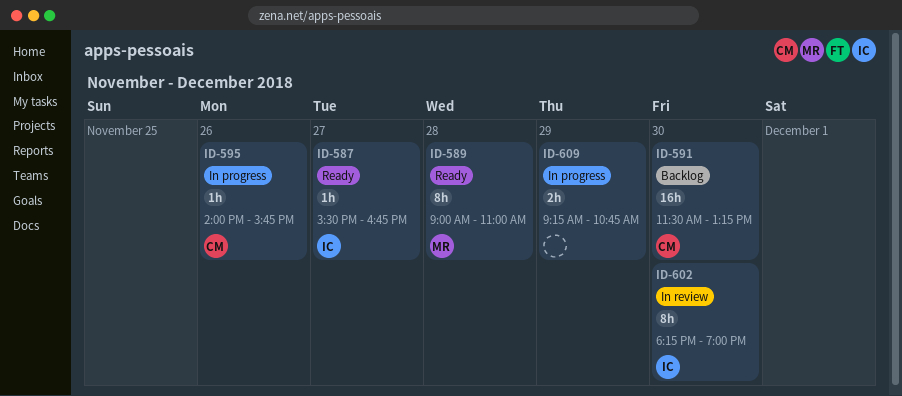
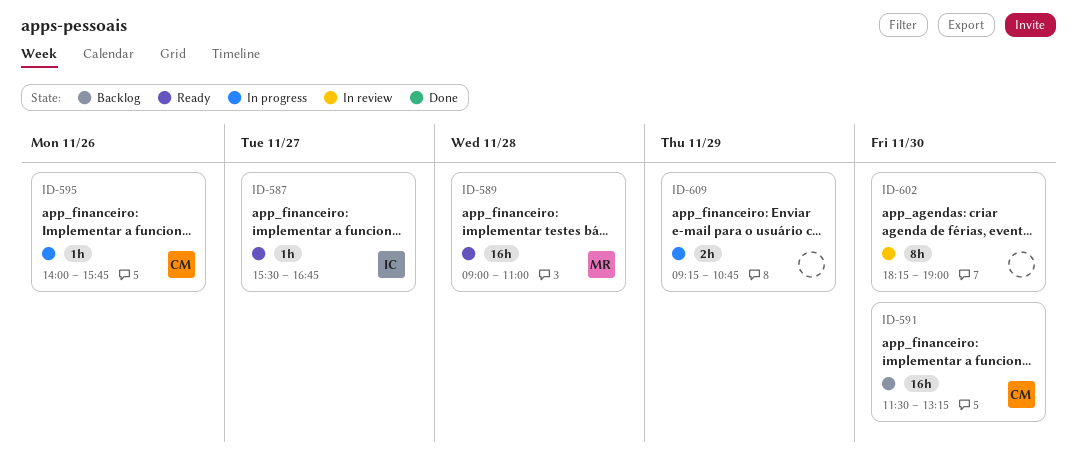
ID-589, estimate: 8h -> 16h
ID-602, owner: IC -> none

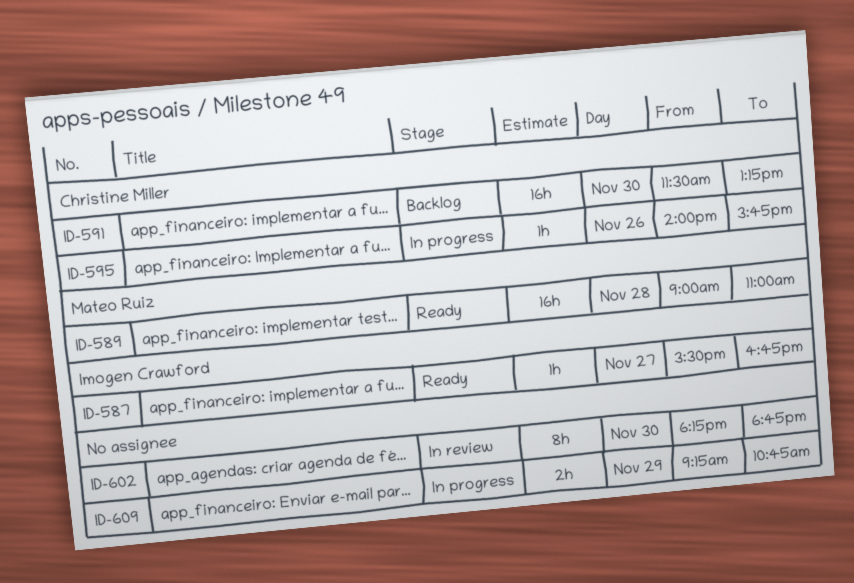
ID-602, ends: 19:00 -> 18:45

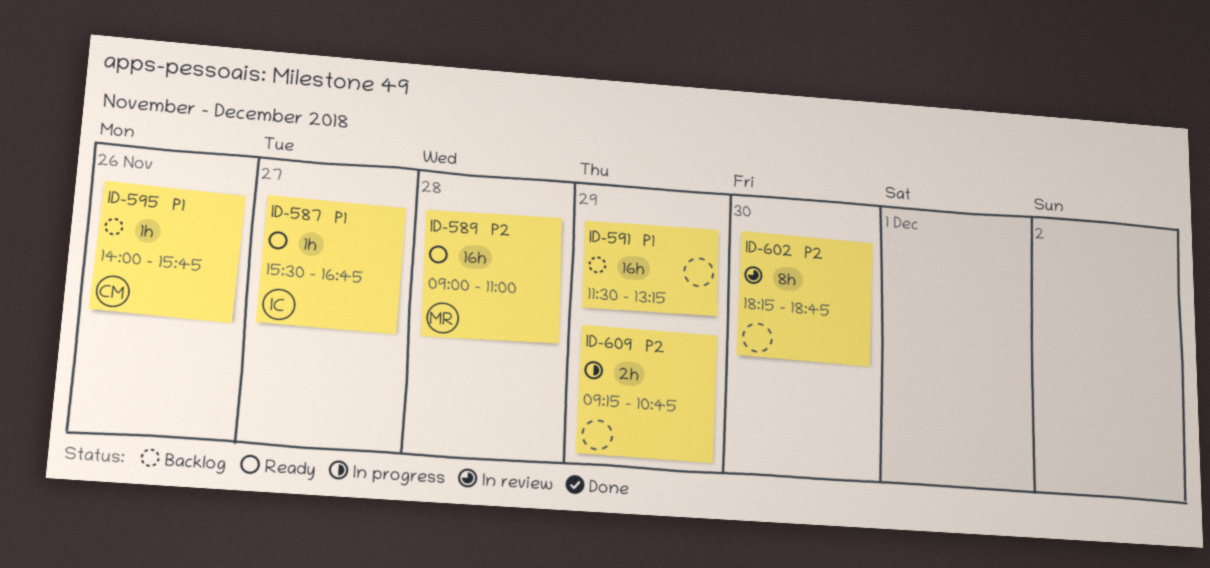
ID-591, owner: Christine Miller -> none
ID-591, day: Nov 30 -> Nov 29
ID-595, status: In progress -> Backlog

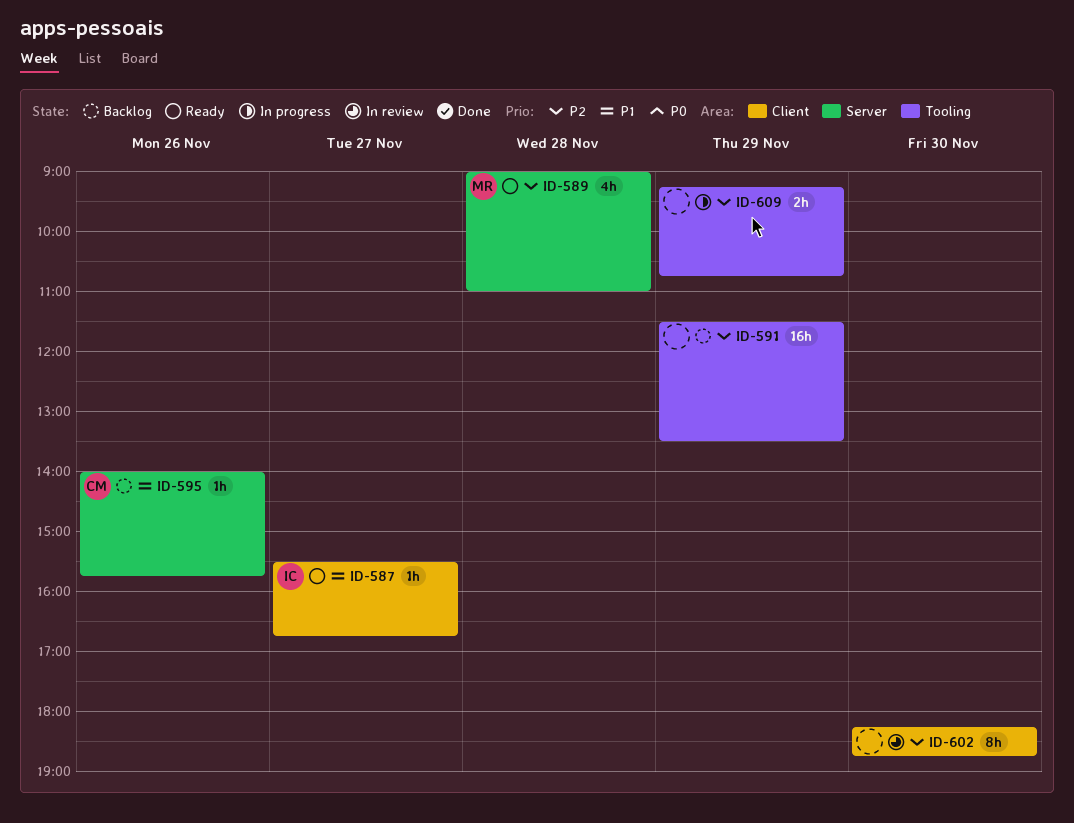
ID-589, estimate: 16h -> 4h
ID-591, priority: P1 -> P2
ID-591, ends: 13:15 -> 13:30

